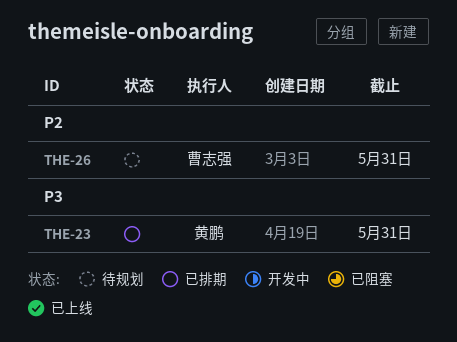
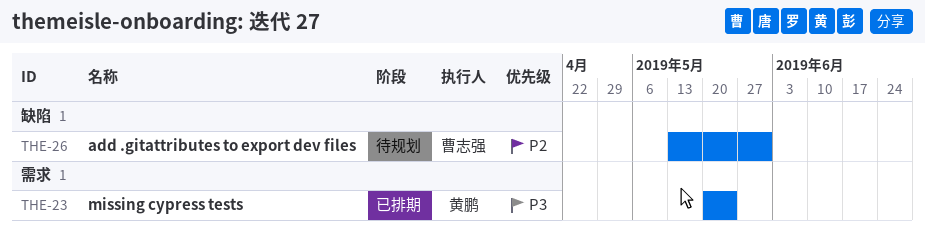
THE-23, due: May 31 -> May 24

